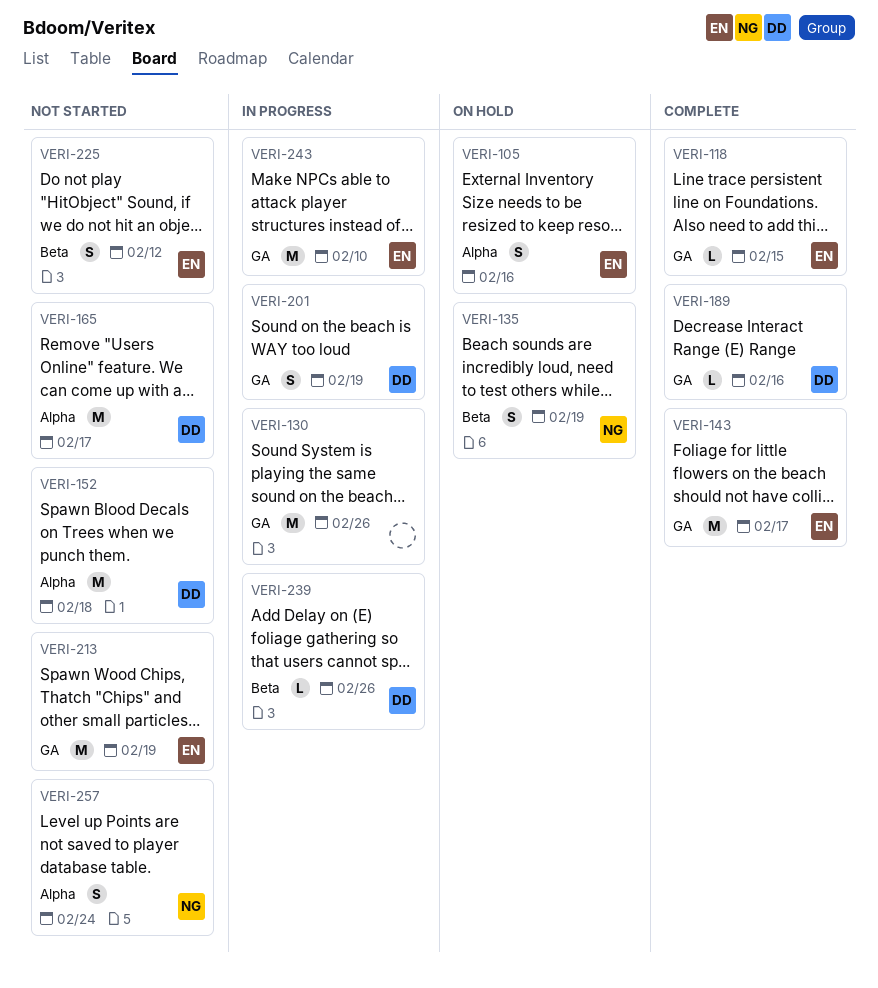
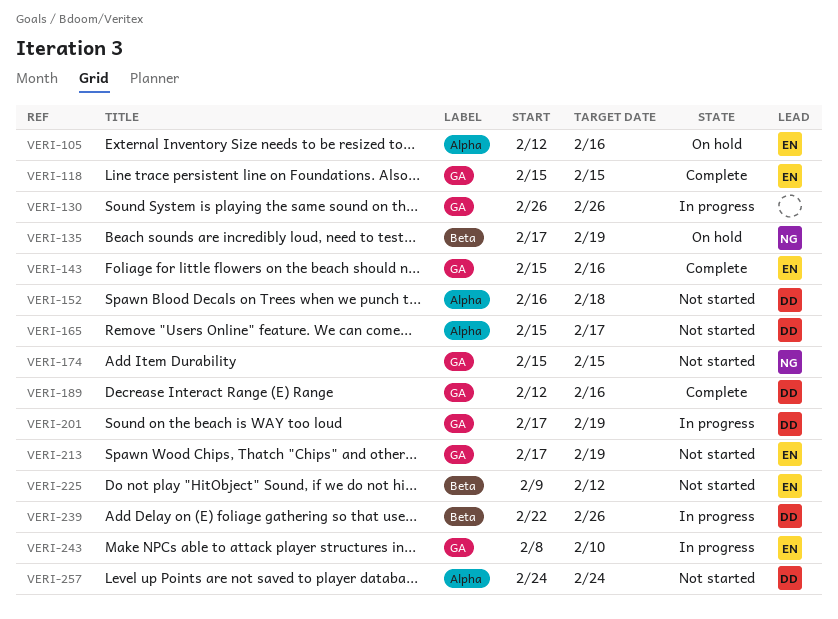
VERI-143, due: Feb 17 -> Feb 16
VERI-174: none -> present
VERI-257, owner: NG -> DD

